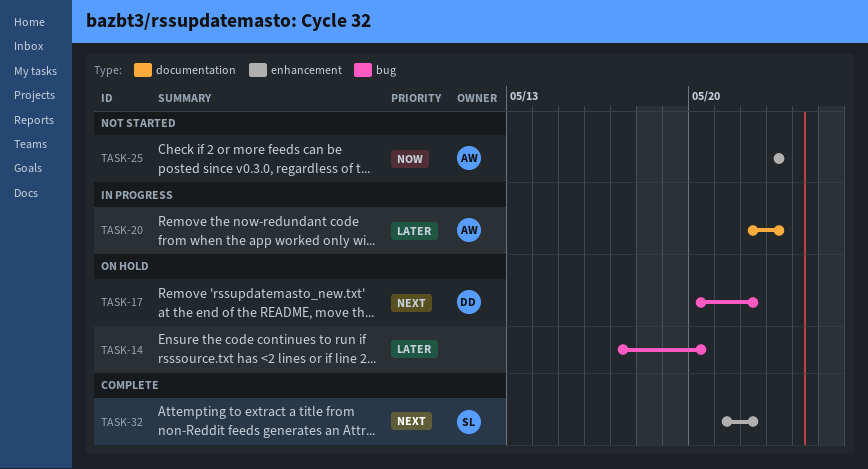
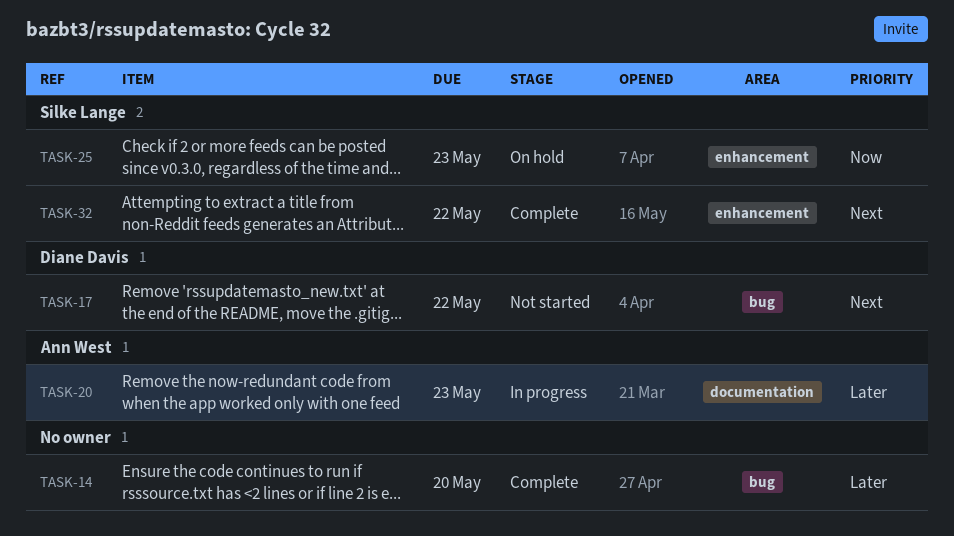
TASK-14, status: On hold -> Complete
TASK-17, status: On hold -> Not started
TASK-25, status: Not started -> On hold
TASK-25, owner: Ann West -> Silke Lange

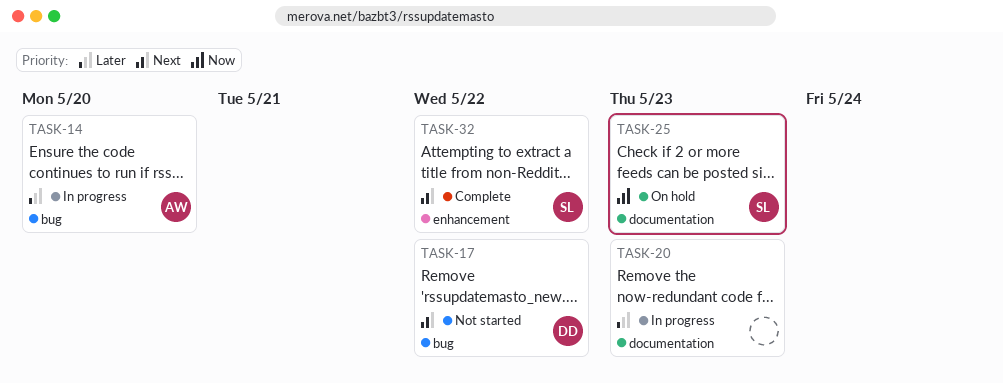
TASK-14, status: Complete -> In progress
TASK-14, owner: none -> Ann West
TASK-20, owner: Ann West -> none
TASK-25, label: enhancement -> documentation

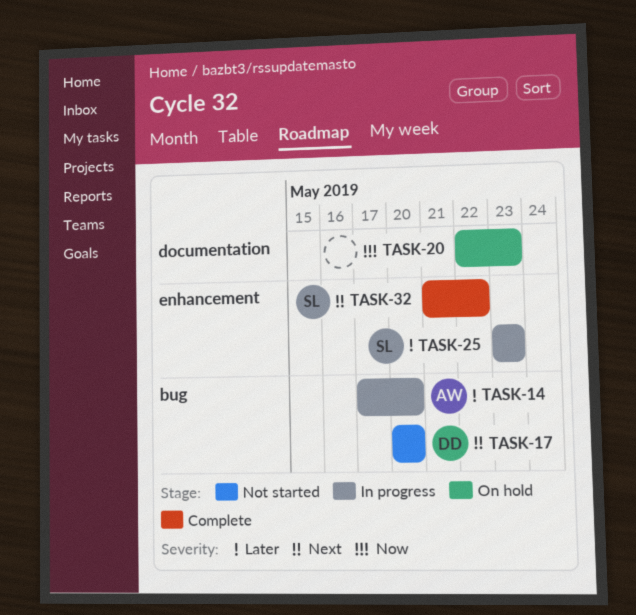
TASK-17, due: May 22 -> May 20
TASK-20, status: In progress -> On hold
TASK-20, priority: Later -> Now
TASK-25, status: On hold -> In progress
TASK-25, priority: Now -> Later
TASK-25, label: documentation -> enhancement

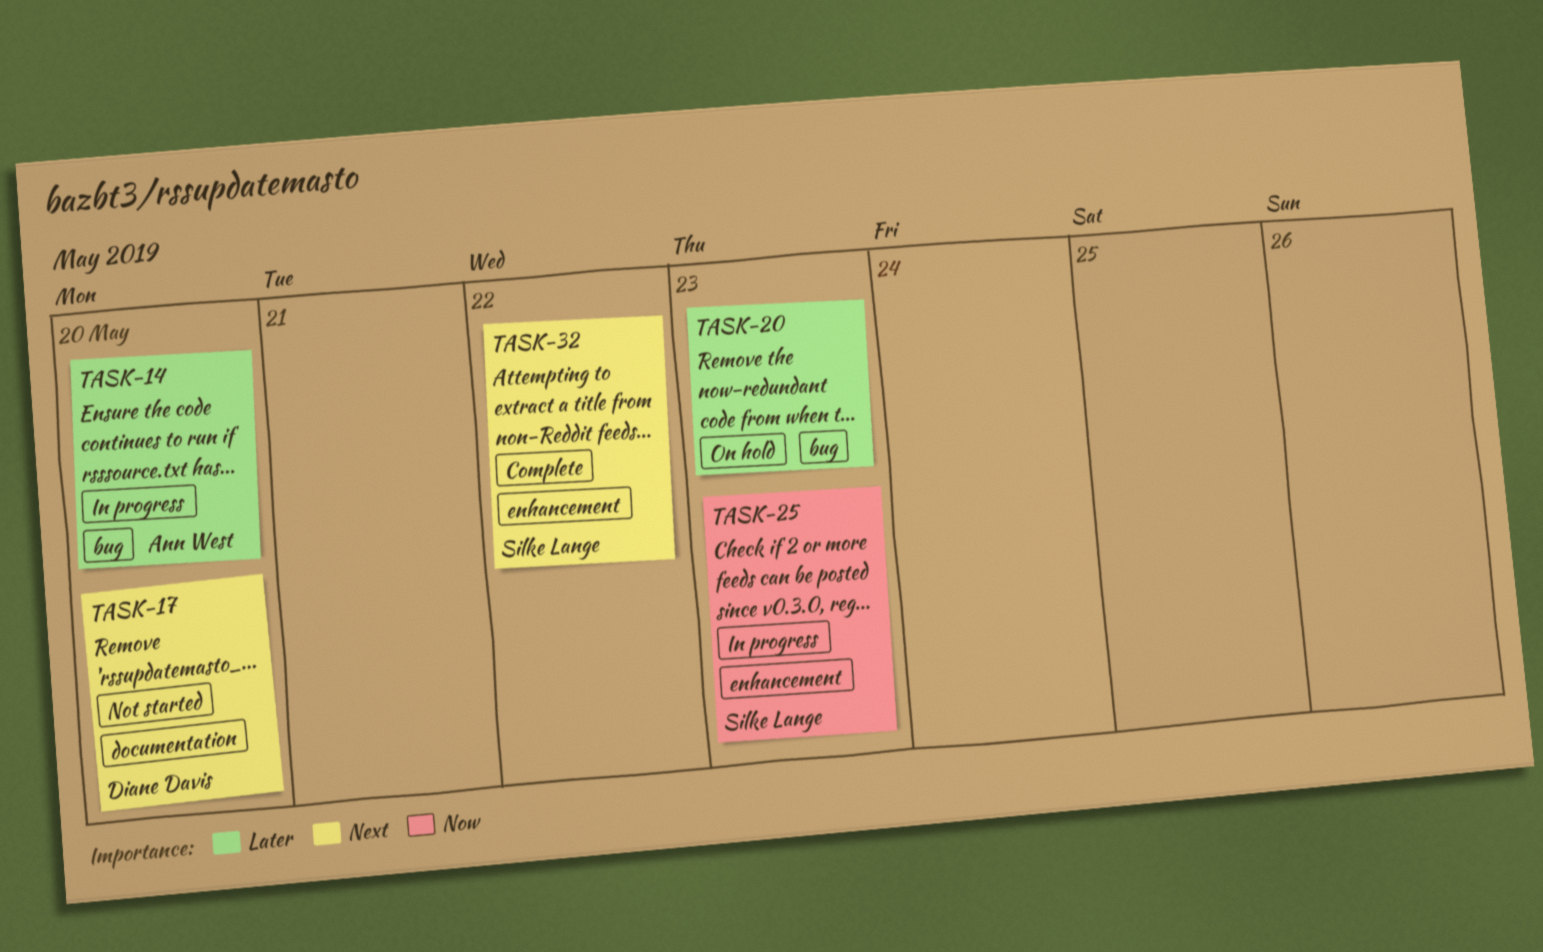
TASK-17, label: bug -> documentation
TASK-20, priority: Now -> Later
TASK-20, label: documentation -> bug
TASK-25, priority: Later -> Now

